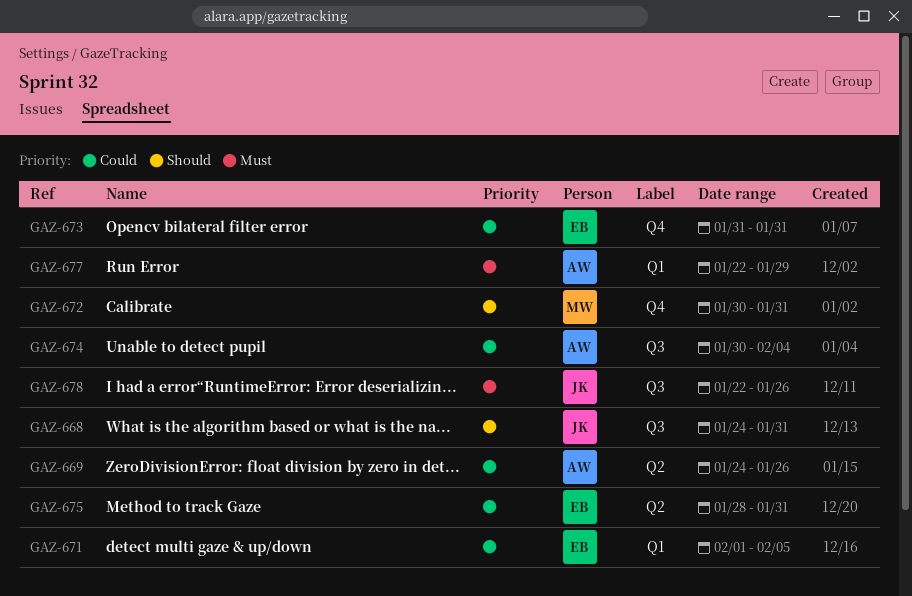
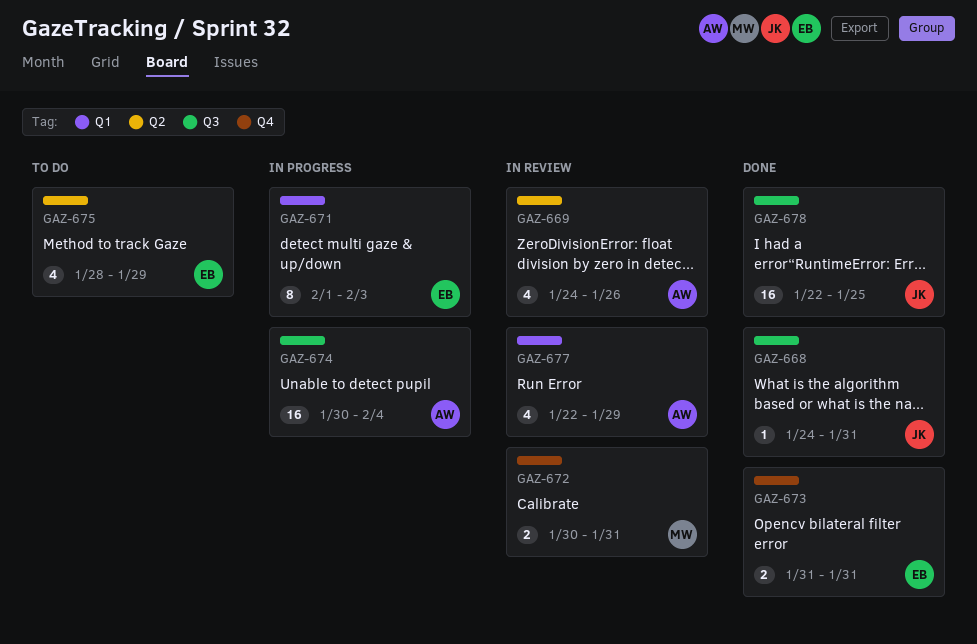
GAZ-671, due: Feb 5 -> Feb 3
GAZ-675, due: Jan 31 -> Jan 29
GAZ-678, due: Jan 26 -> Jan 25

